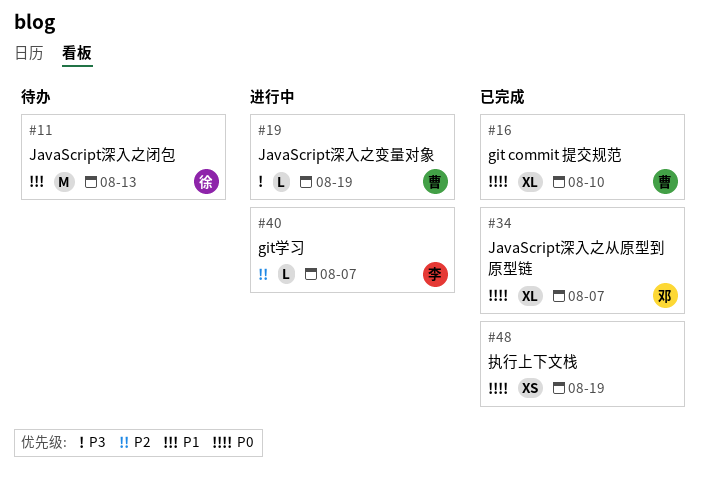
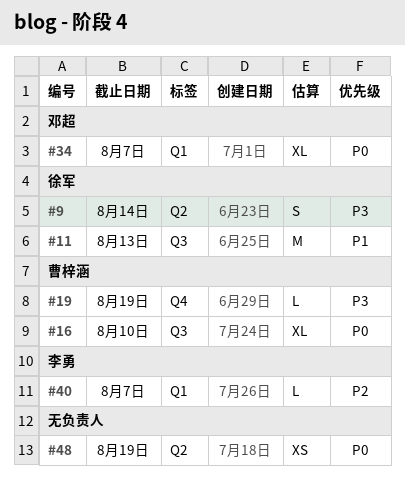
#9: none -> present

